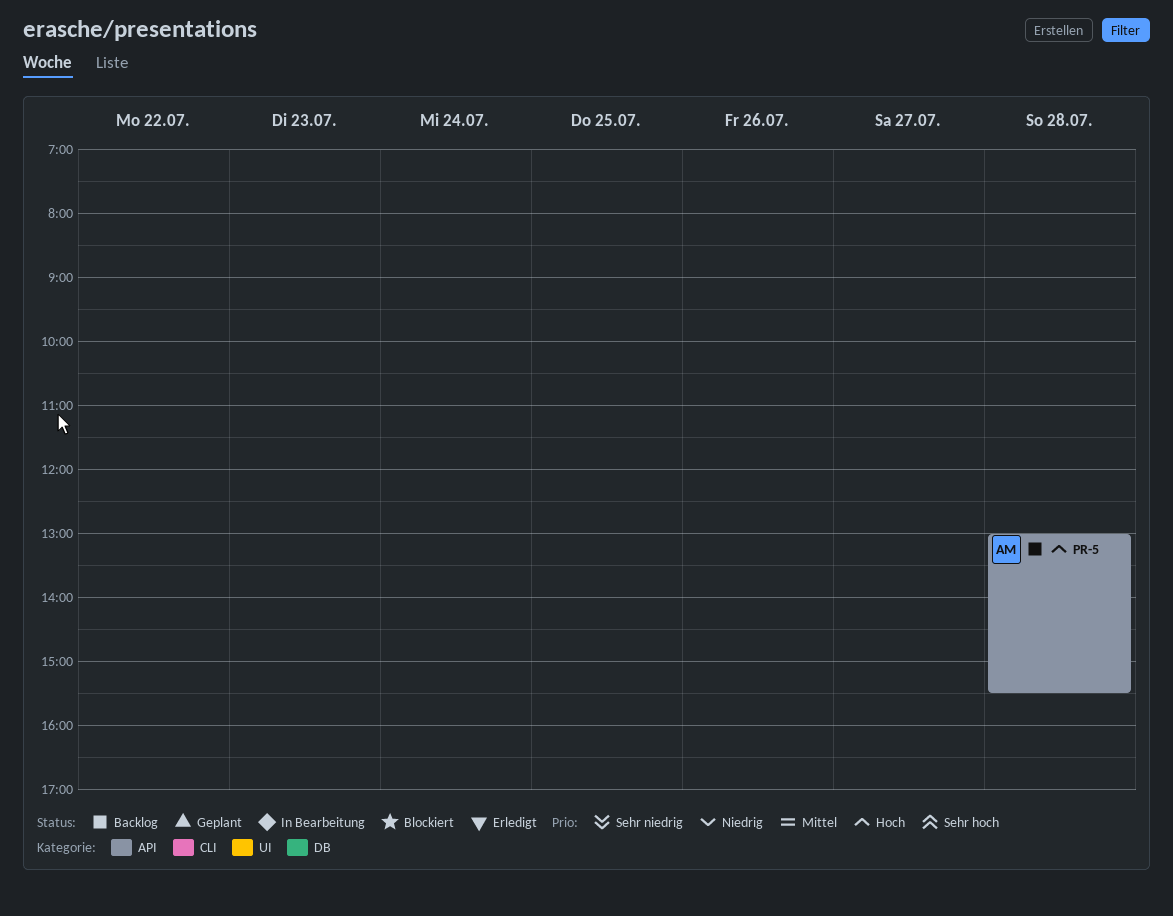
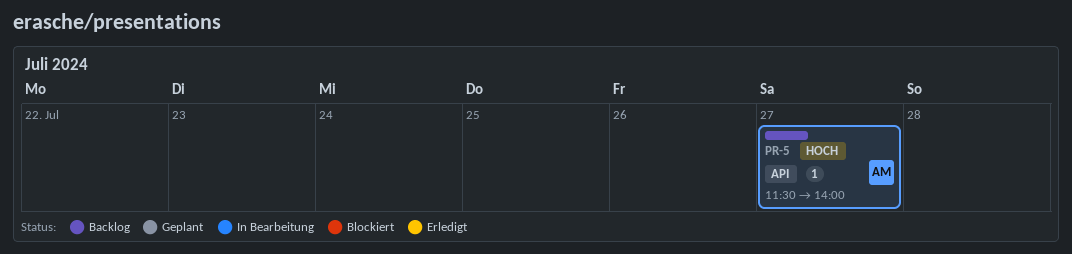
PR-5, day: Jul 28 -> Jul 27
PR-5, begins: 13:00 -> 11:30
PR-5, ends: 15:30 -> 14:00

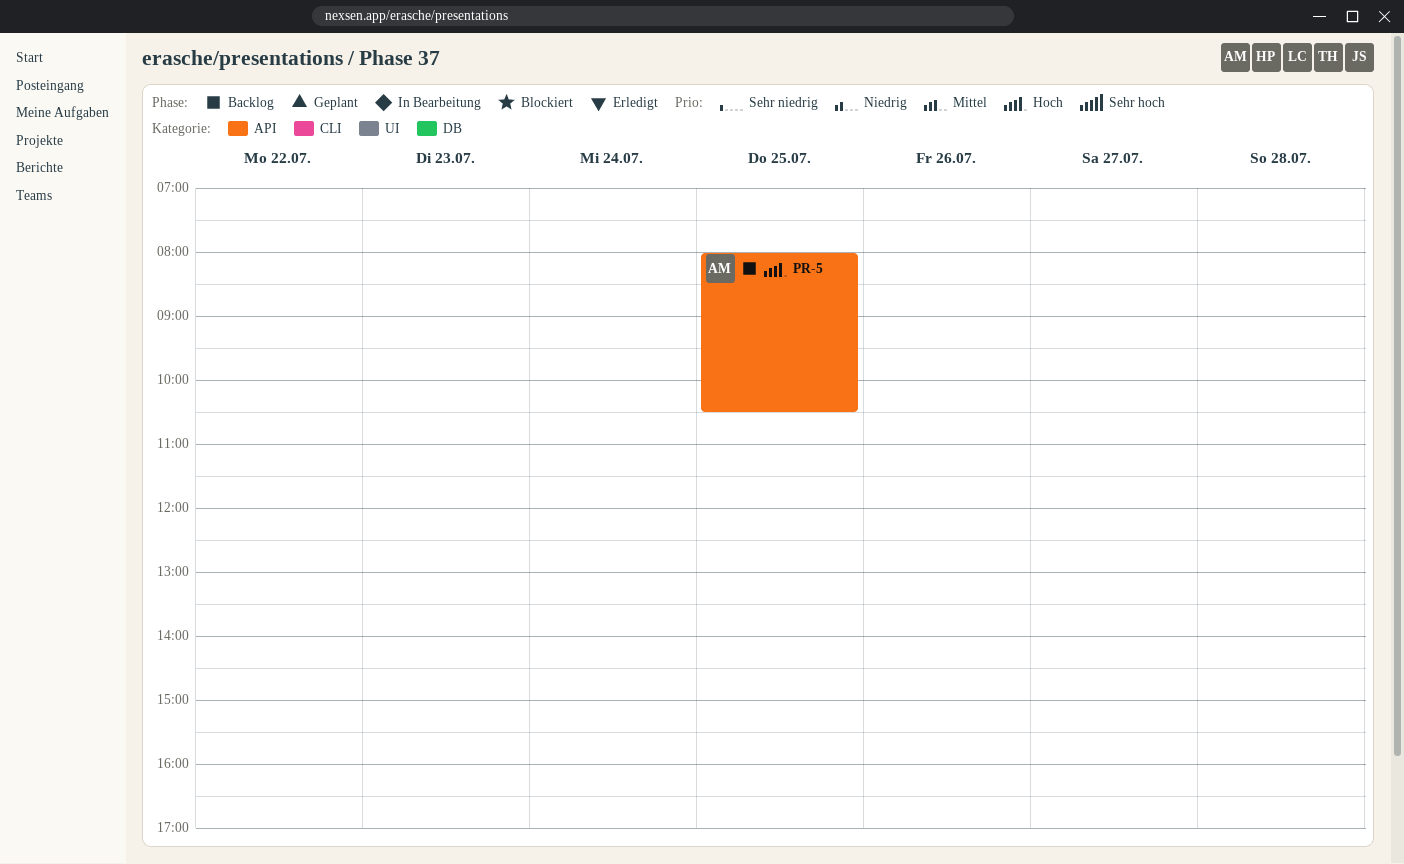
PR-5, day: Jul 27 -> Jul 25
PR-5, begins: 11:30 -> 08:00
PR-5, ends: 14:00 -> 10:30

